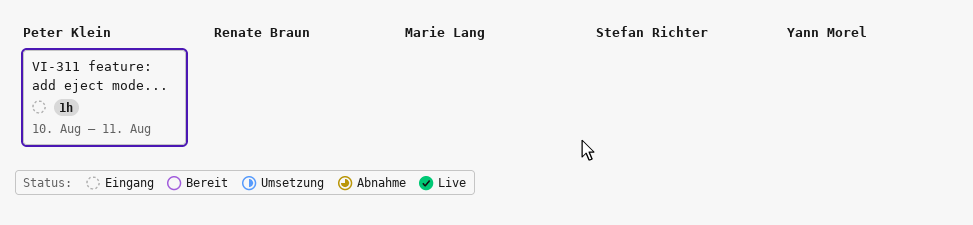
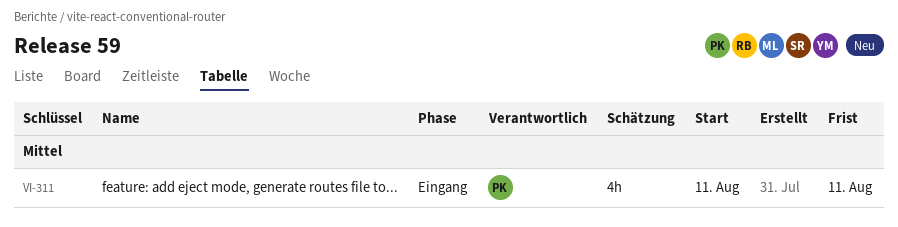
VI-311, estimate: 1h -> 4h
VI-311, start: Aug 10 -> Aug 11

